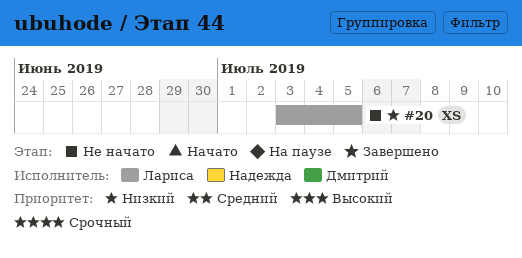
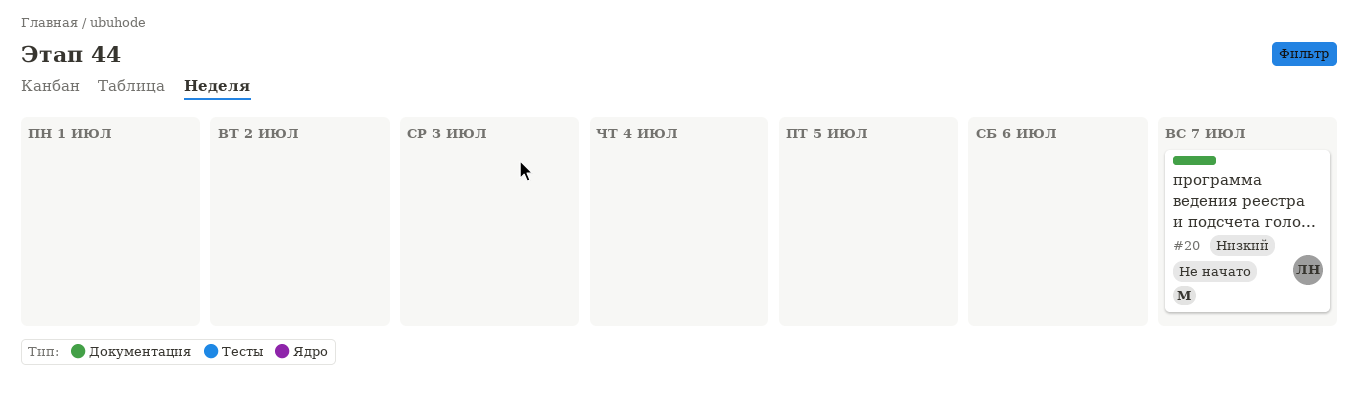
#20, estimate: XS -> M
#20, due: Jul 5 -> Jul 7

